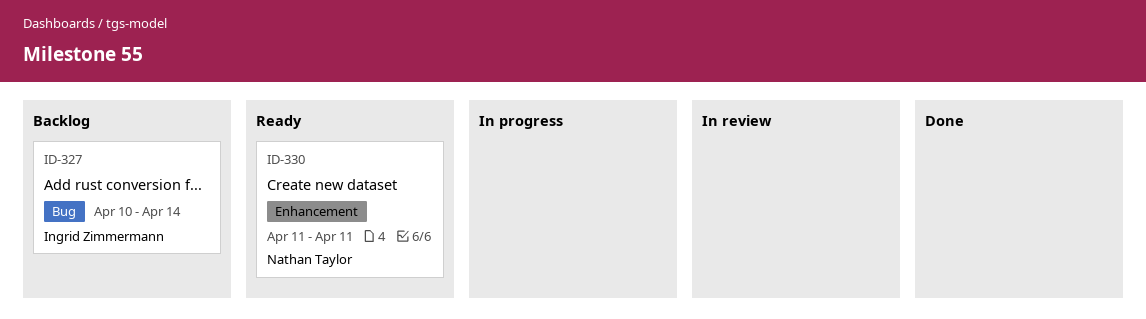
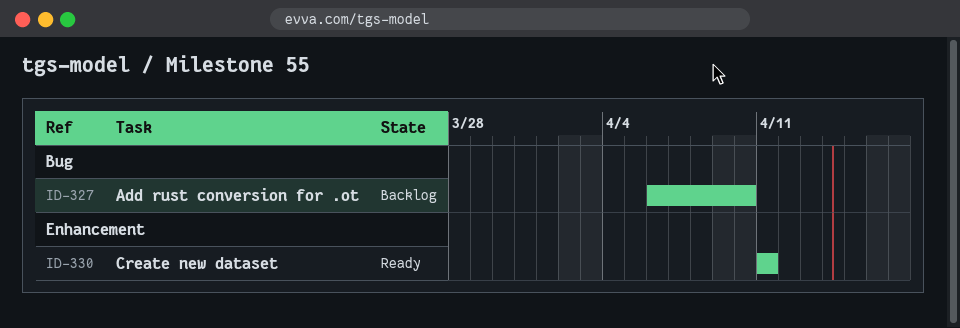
ID-327, start: Apr 10 -> Apr 6
ID-327, due: Apr 14 -> Apr 10

